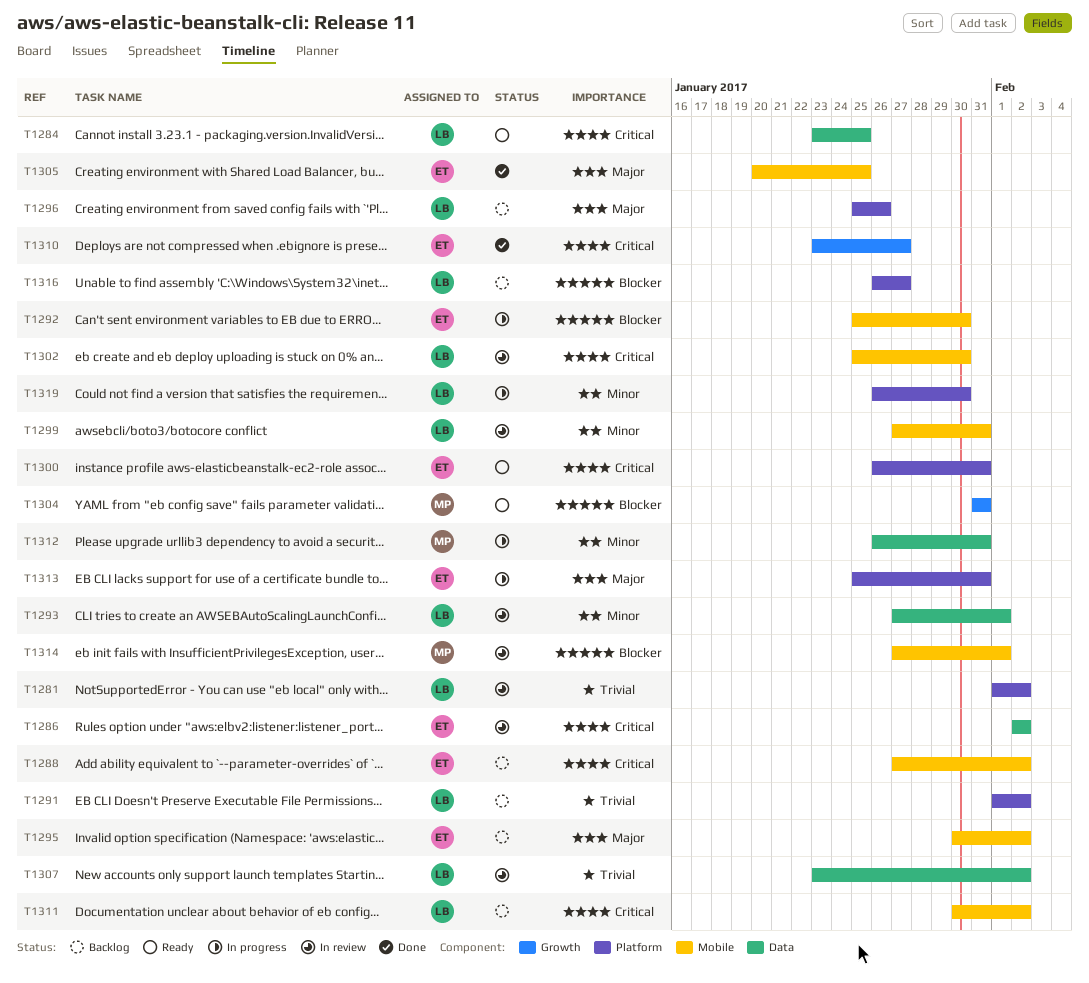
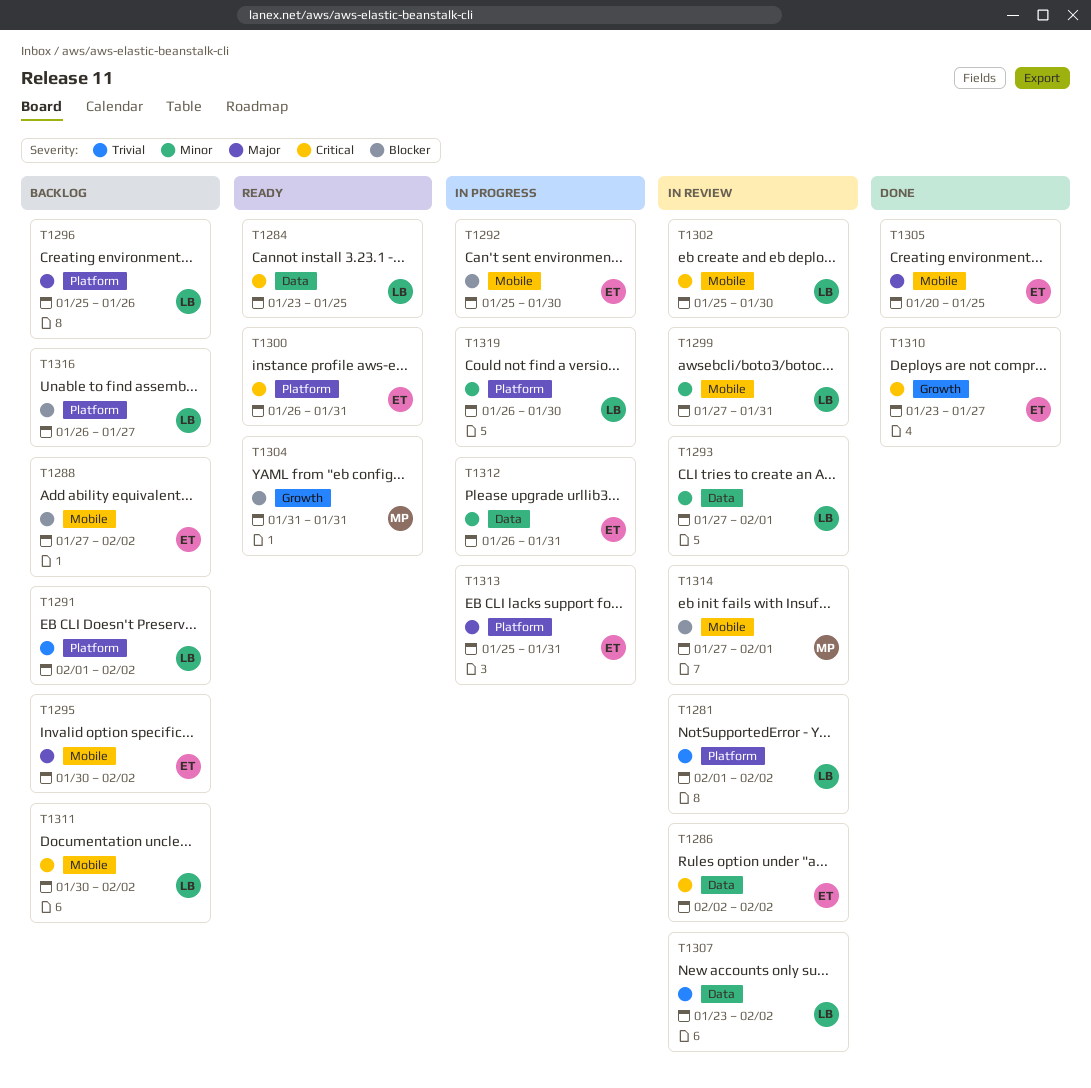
T1288, priority: Critical -> Blocker
T1312, owner: MP -> ET

